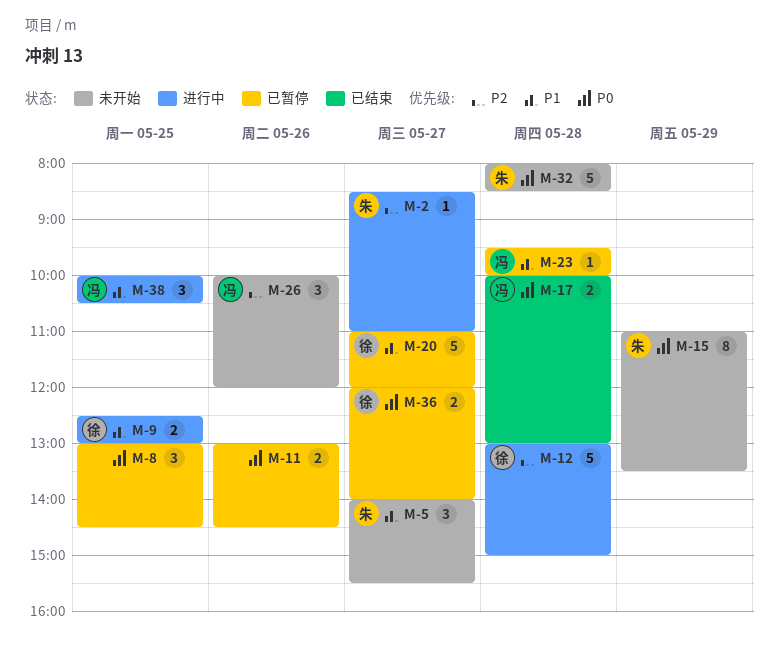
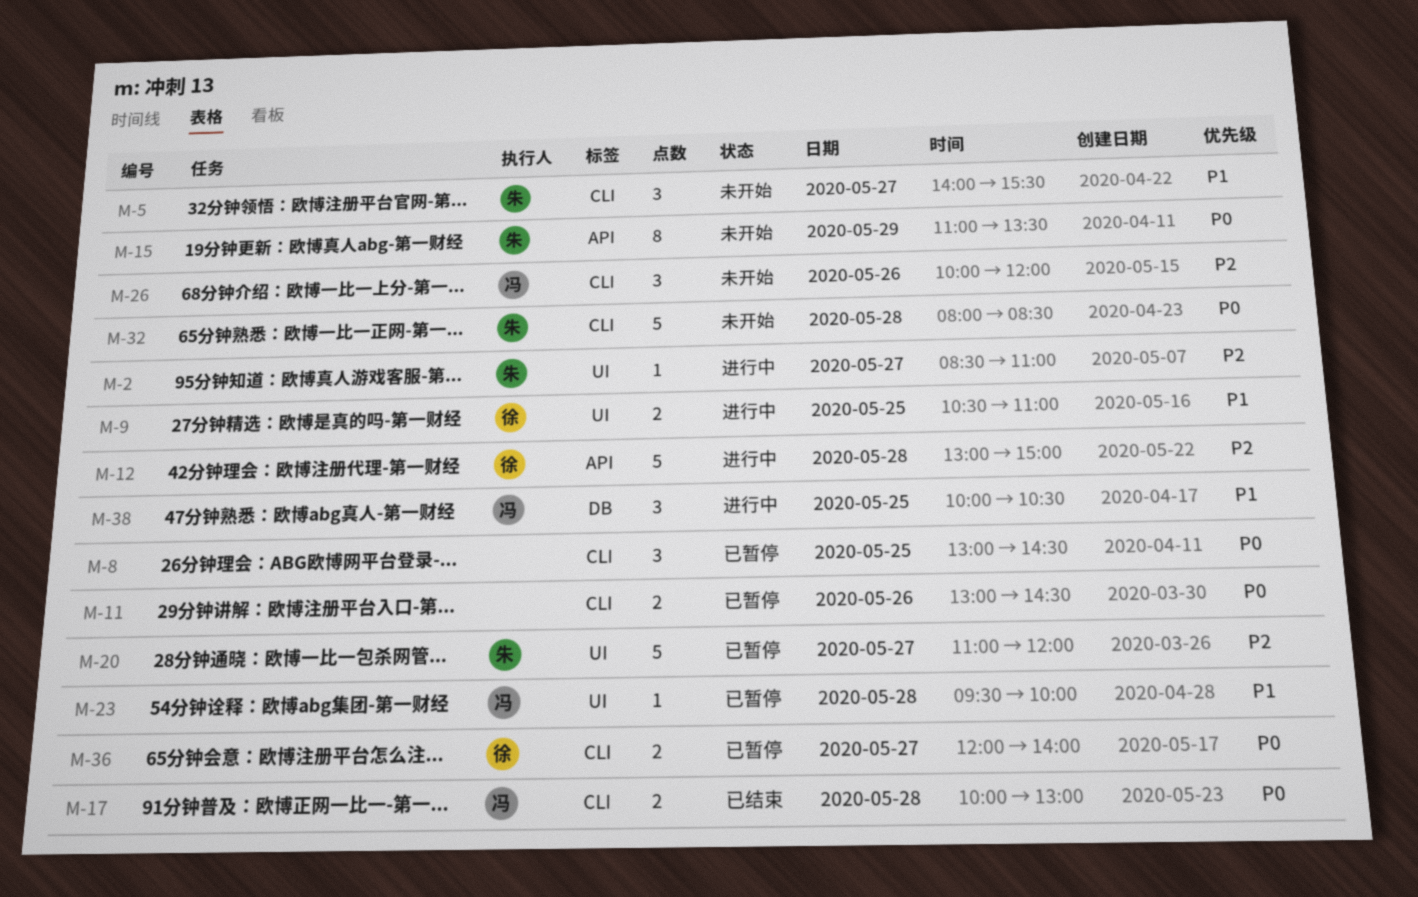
M-9, begins: 12:30 -> 10:30
M-9, ends: 13:00 -> 11:00
M-20, owner: 徐 -> 朱
M-20, priority: P1 -> P2

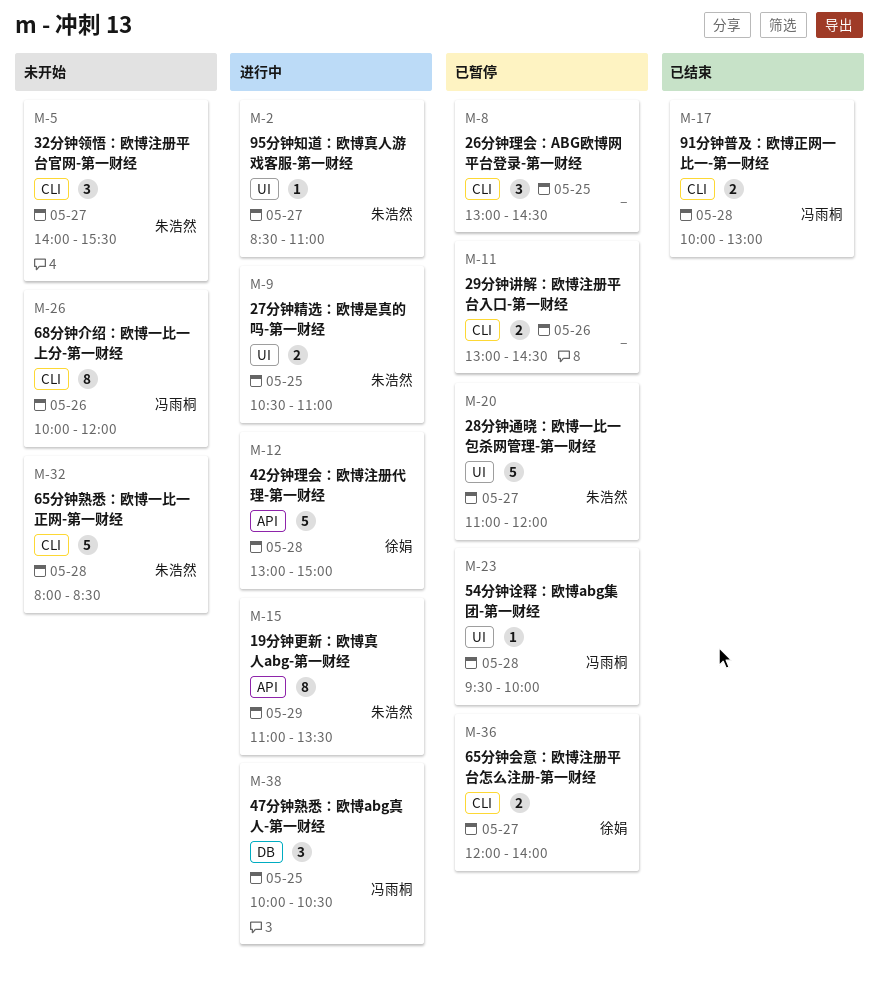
M-9, owner: 徐娟 -> 朱浩然
M-15, status: 未开始 -> 进行中
M-26, estimate: 3 -> 8

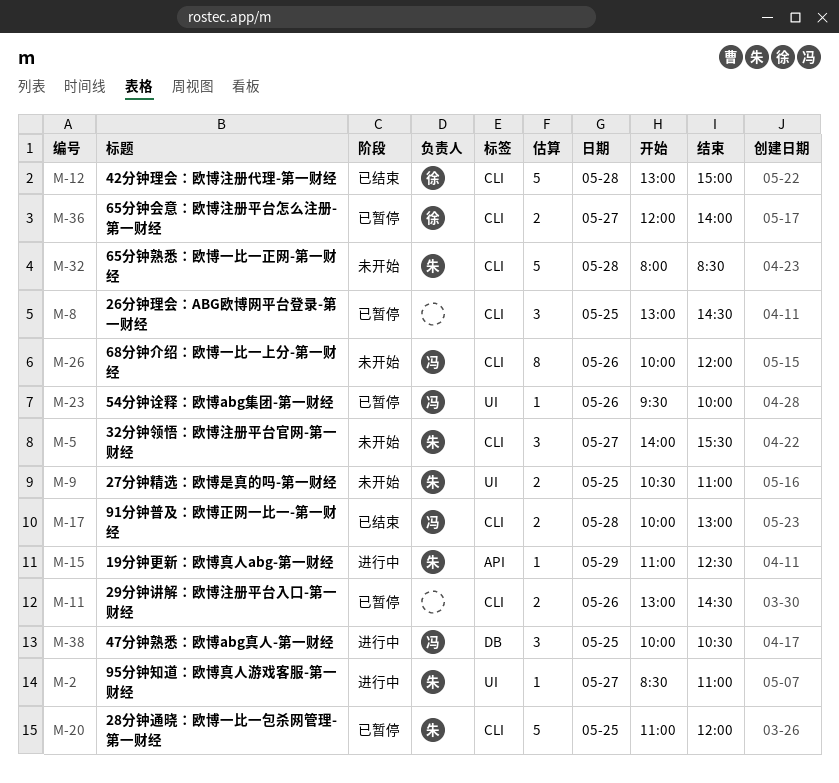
M-9, status: 进行中 -> 未开始
M-12, status: 进行中 -> 已结束
M-12, label: API -> CLI
M-15, estimate: 8 -> 1
M-15, ends: 13:30 -> 12:30
M-20, label: UI -> CLI
M-20, day: May 27 -> May 25
M-23, day: May 28 -> May 26

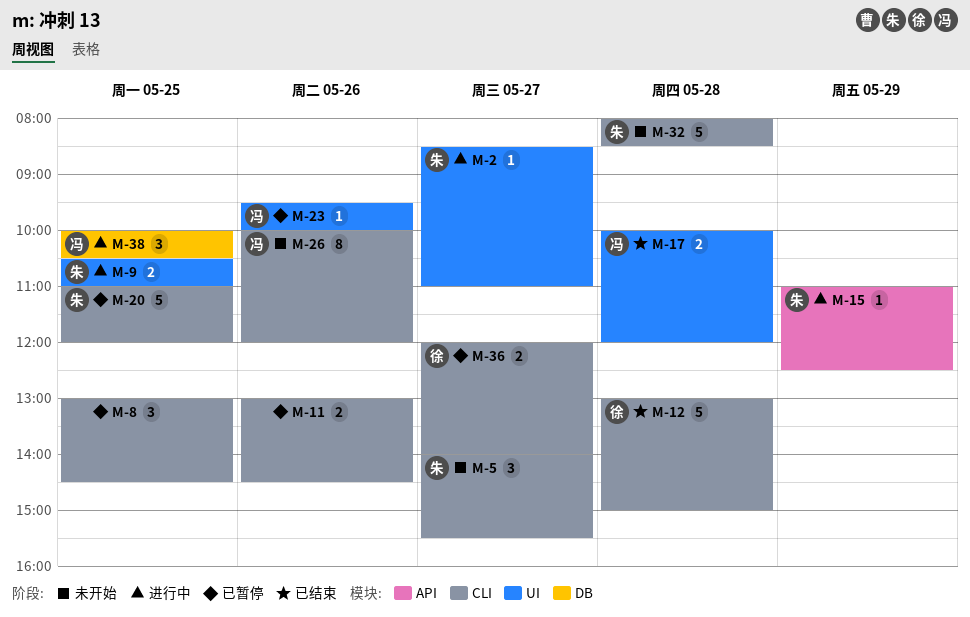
M-9, status: 未开始 -> 进行中
M-17, label: CLI -> UI
M-17, ends: 13:00 -> 12:00

